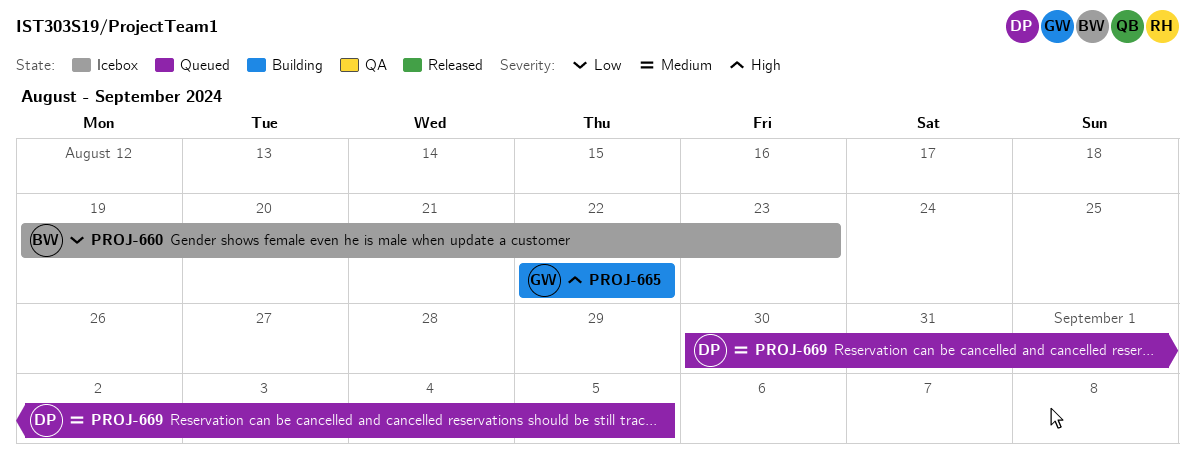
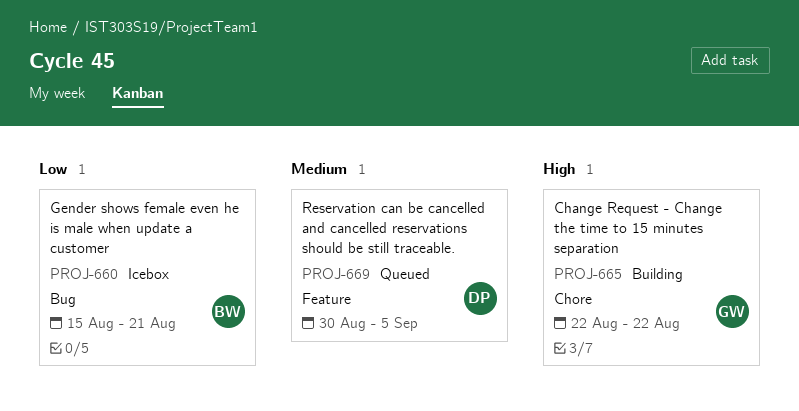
PROJ-660, start: Aug 19 -> Aug 15
PROJ-660, due: Aug 23 -> Aug 21

